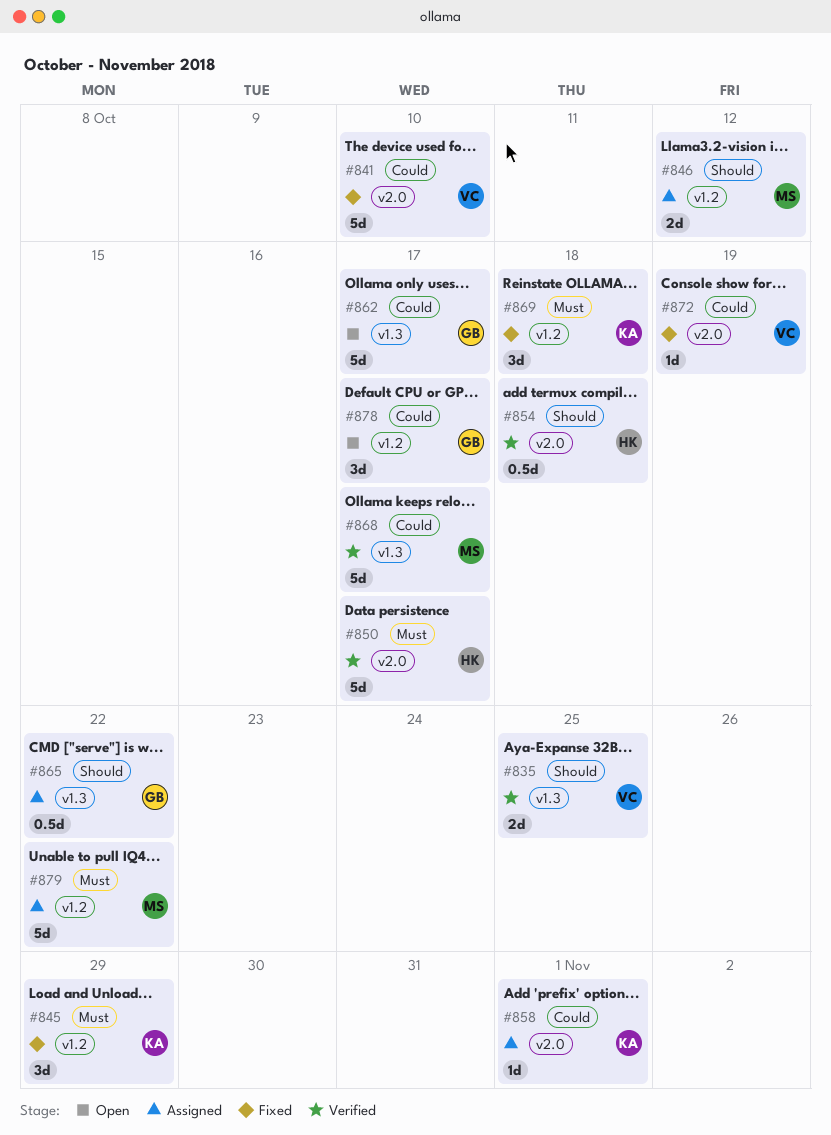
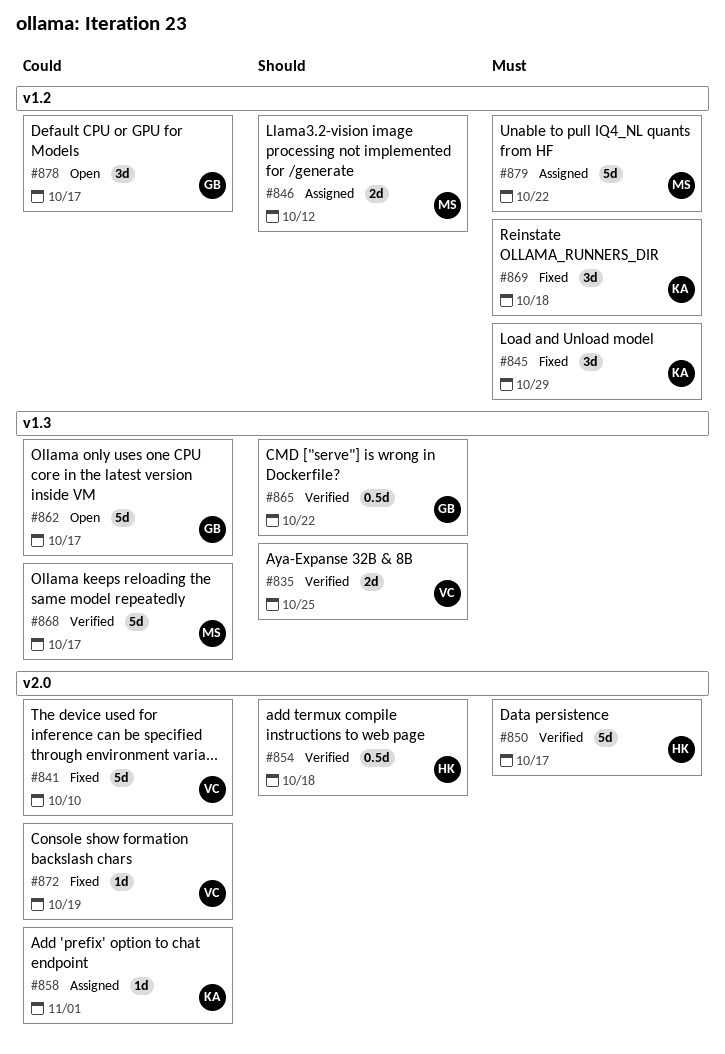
#865, status: Assigned -> Verified

